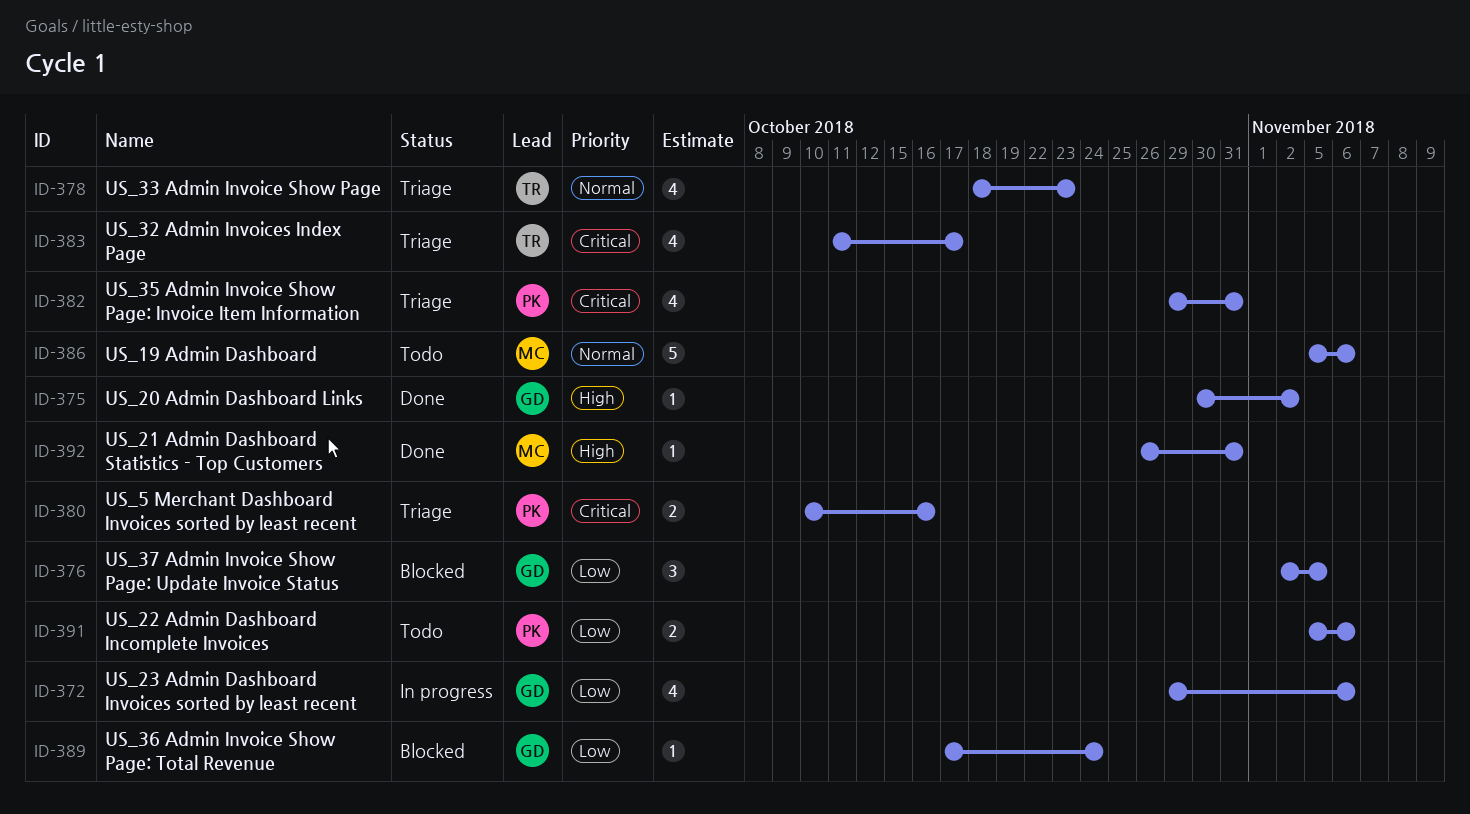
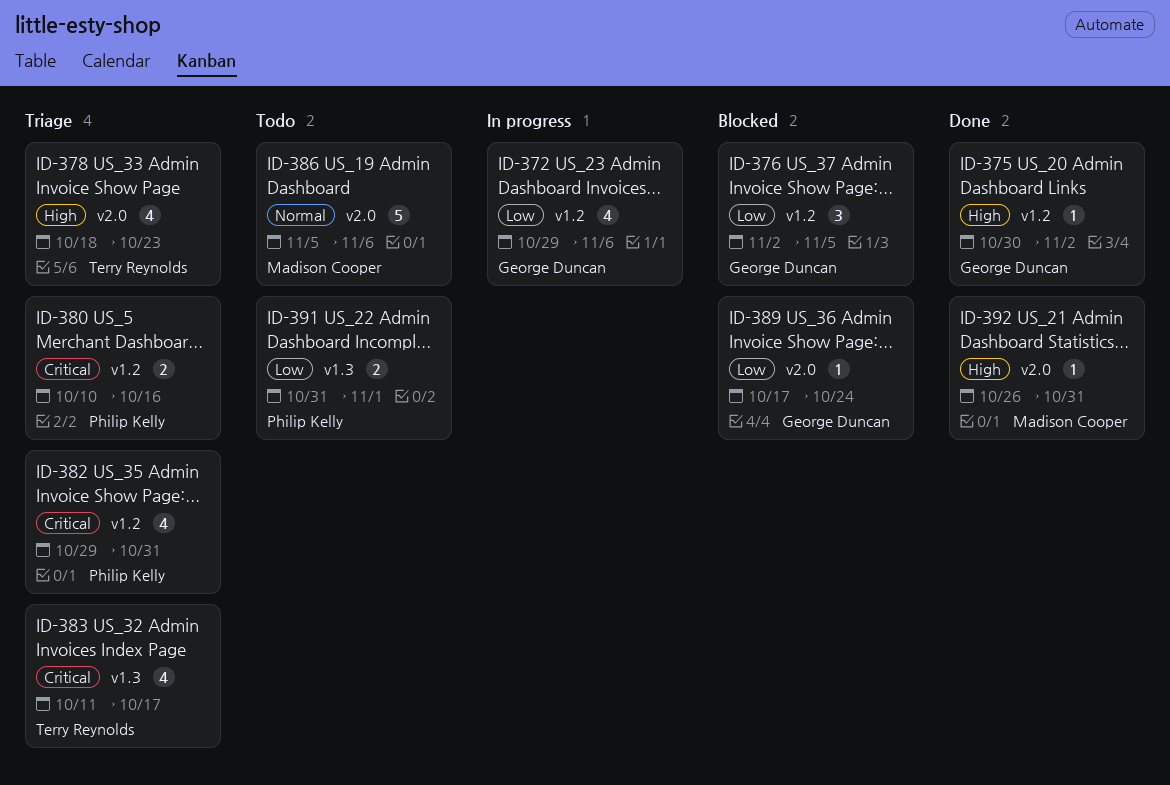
ID-378, priority: Normal -> High
ID-391, start: Nov 5 -> Oct 31
ID-391, due: Nov 6 -> Nov 1

